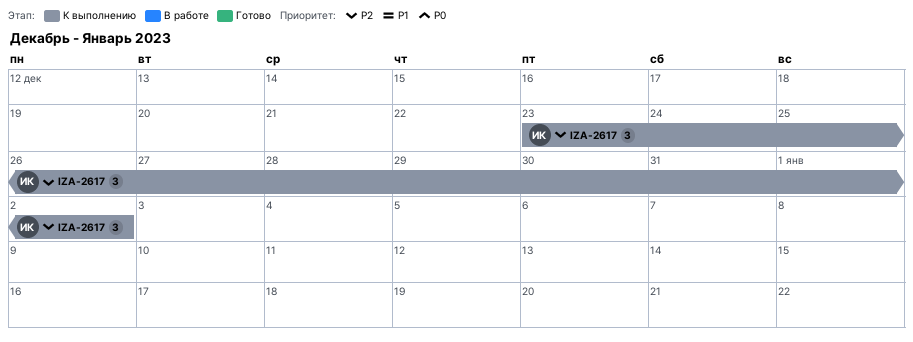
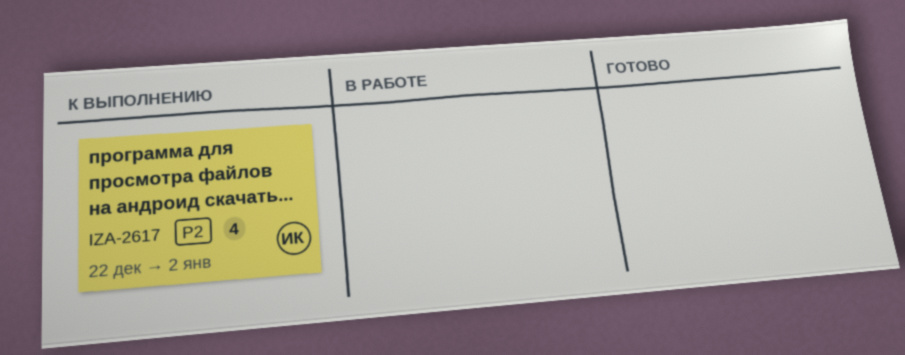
IZA-2617, estimate: 3 -> 4
IZA-2617, start: Dec 23 -> Dec 22

